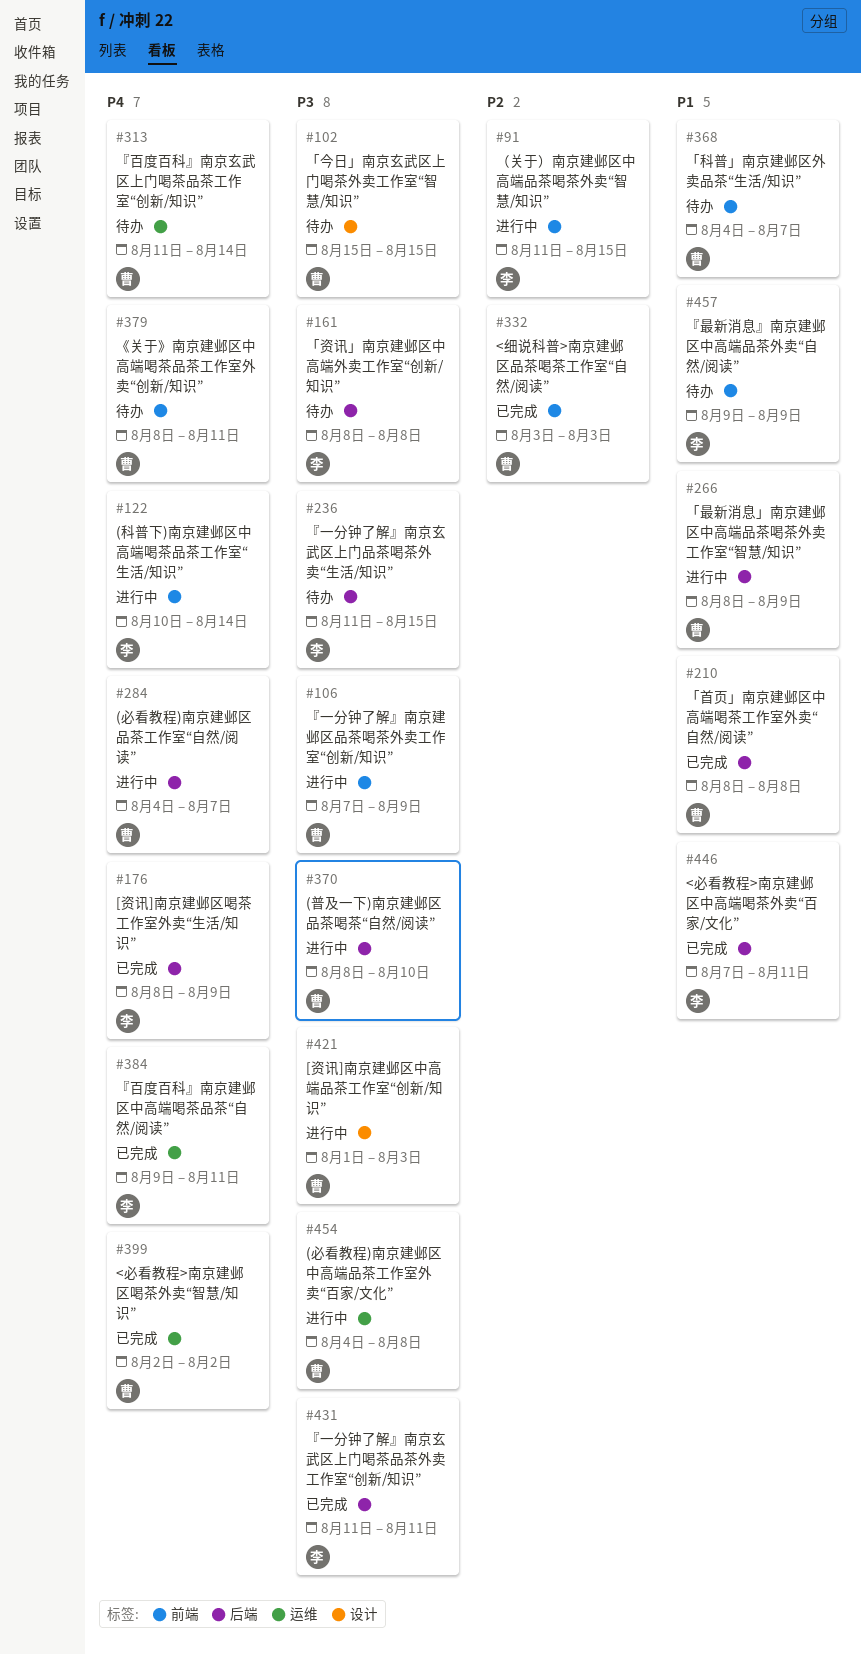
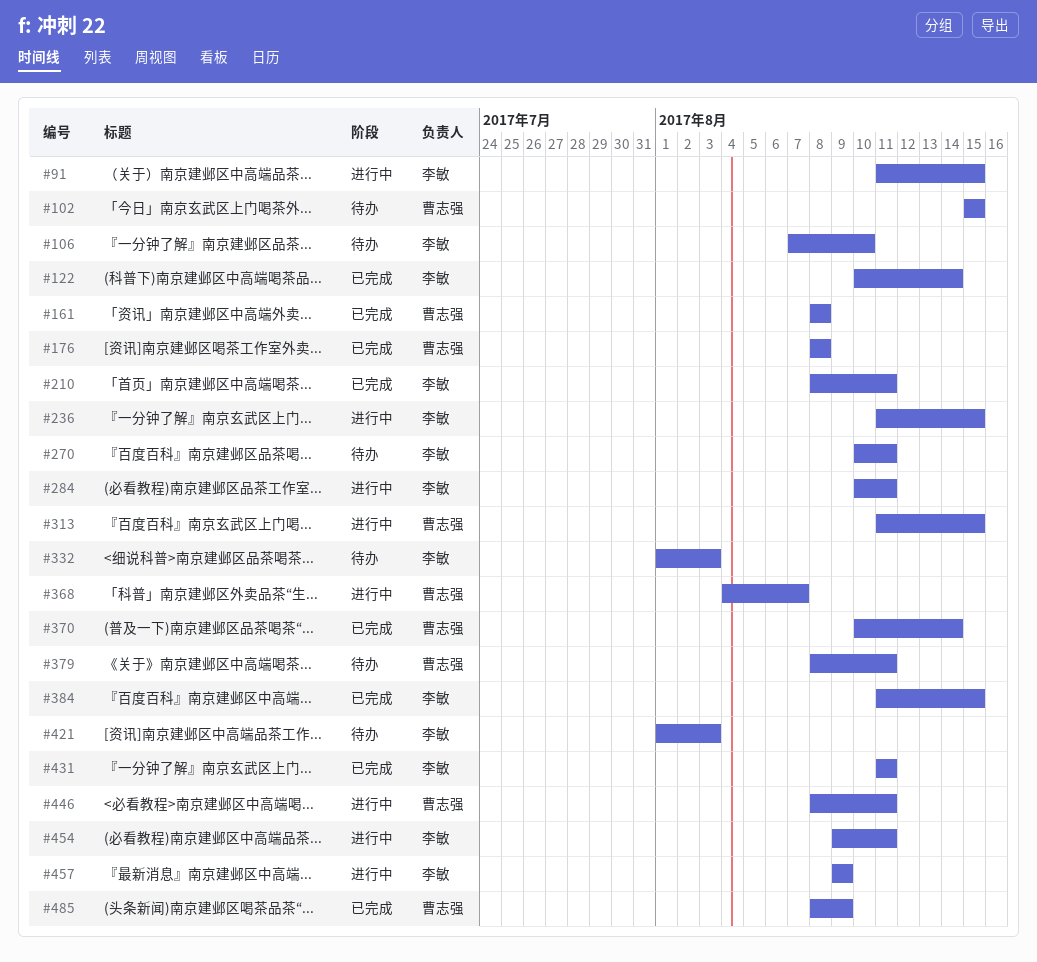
#106, status: 进行中 -> 待办
#106, owner: 曹志强 -> 李敏
#106, due: Aug 9 -> Aug 10
#122, status: 进行中 -> 已完成
#161, status: 待办 -> 已完成
#161, owner: 李敏 -> 曹志强
#176, owner: 李敏 -> 曹志强
#176, due: Aug 9 -> Aug 8
#210, owner: 曹志强 -> 李敏
#210, due: Aug 8 -> Aug 11
#236, status: 待办 -> 进行中
#266: present -> none
#270: none -> present
#284, owner: 曹志强 -> 李敏
#284, start: Aug 4 -> Aug 10
#284, due: Aug 7 -> Aug 11
#313, status: 待办 -> 进行中
#313, due: Aug 14 -> Aug 15
#332, status: 已完成 -> 待办
#332, owner: 曹志强 -> 李敏
#332, start: Aug 3 -> Aug 1
#368, status: 待办 -> 进行中
#370, status: 进行中 -> 已完成
#370, start: Aug 8 -> Aug 10
#370, due: Aug 10 -> Aug 14
#384, start: Aug 9 -> Aug 11
#384, due: Aug 11 -> Aug 15
#399: present -> none
#421, status: 进行中 -> 待办
#421, owner: 曹志强 -> 李敏
#446, status: 已完成 -> 进行中
#446, owner: 李敏 -> 曹志强
#446, start: Aug 7 -> Aug 8
#454, owner: 曹志强 -> 李敏
#454, start: Aug 4 -> Aug 9
#454, due: Aug 8 -> Aug 11
#457, status: 待办 -> 进行中
#485: none -> present

